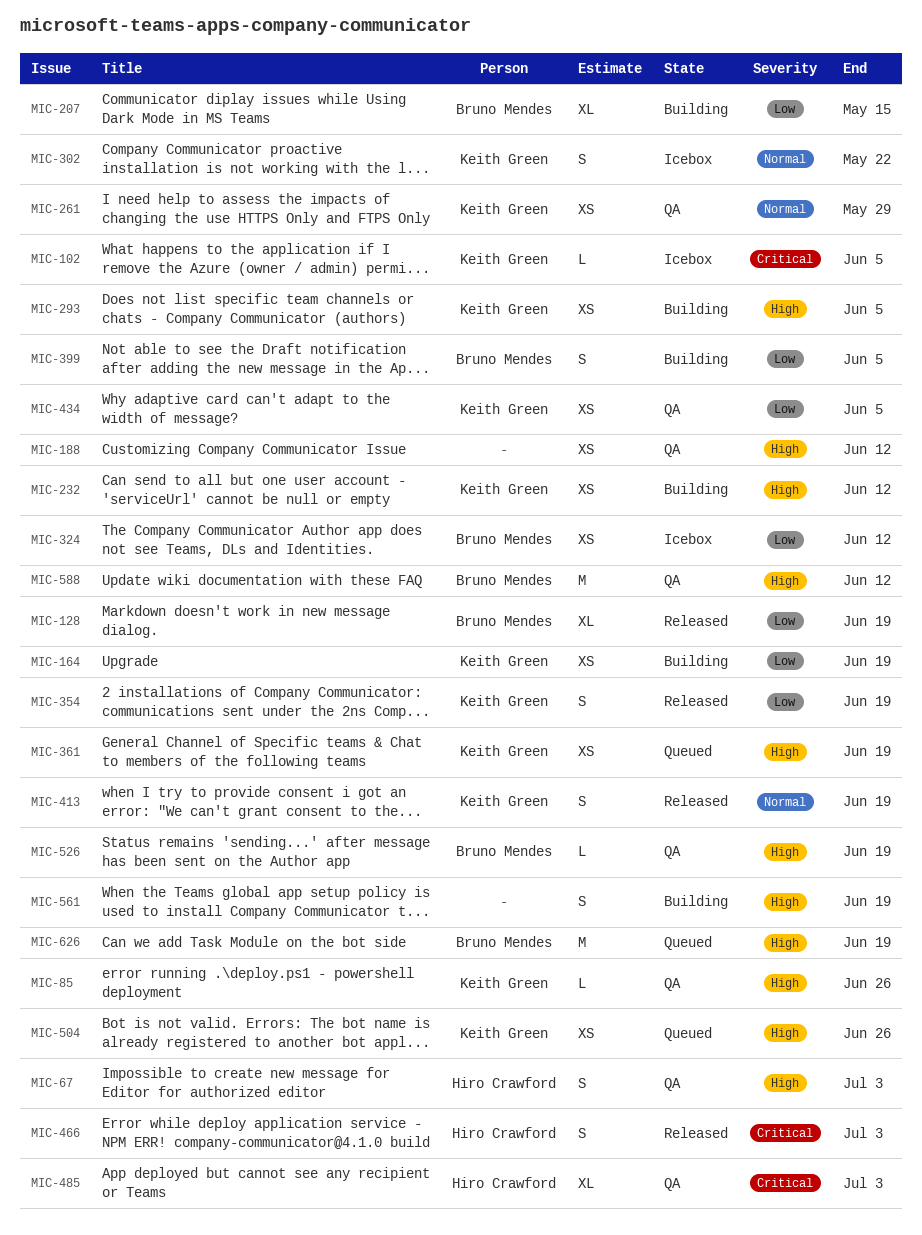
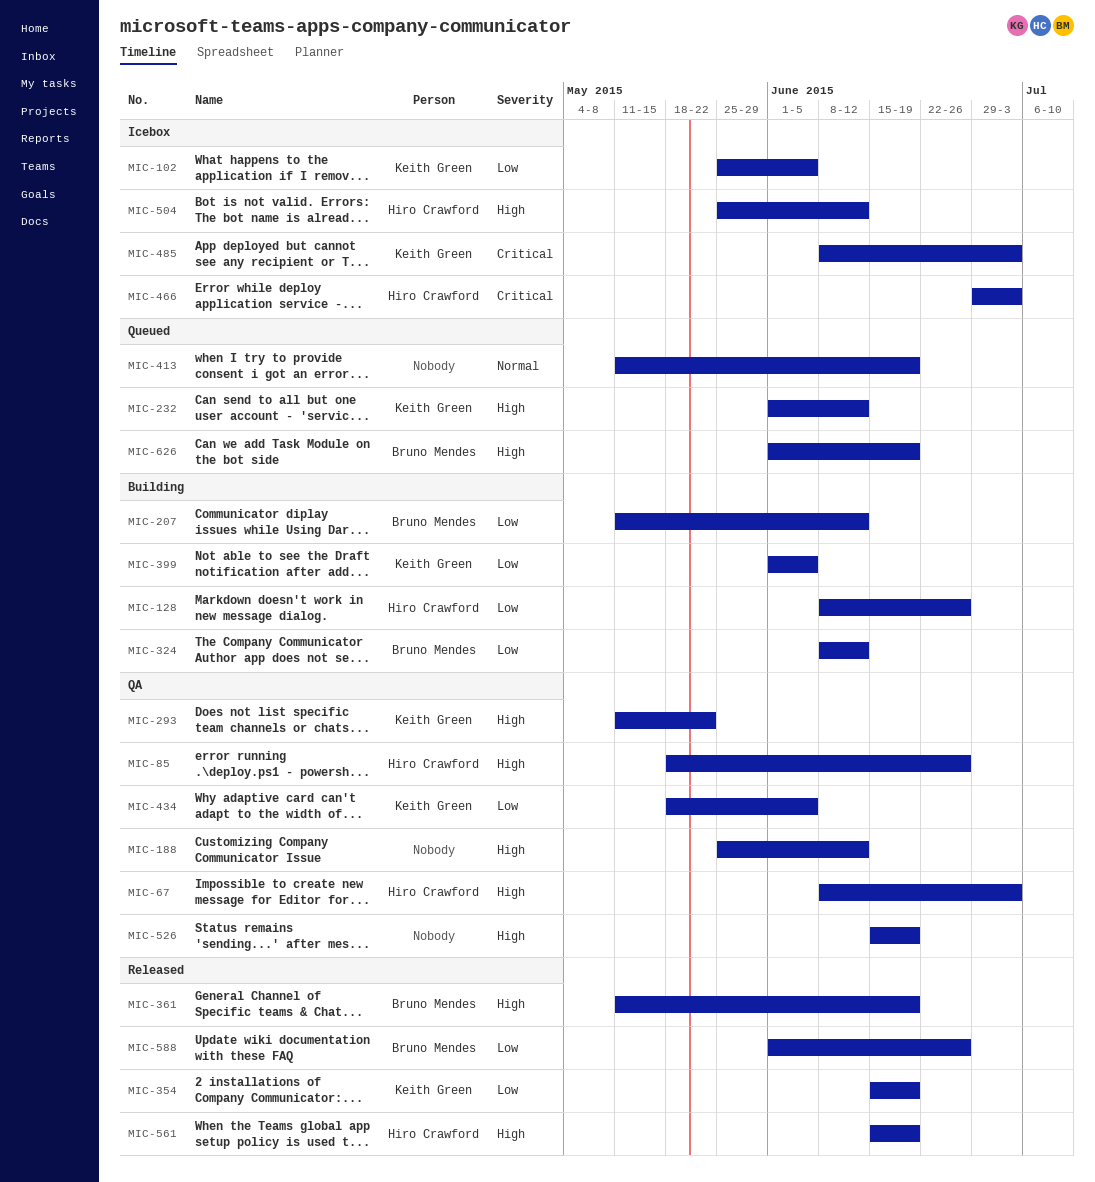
MIC-85, owner: Keith Green -> Hiro Crawford
MIC-102, priority: Critical -> Low
MIC-128, status: Released -> Building
MIC-128, owner: Bruno Mendes -> Hiro Crawford
MIC-128, due: Jun 19 -> Jun 26
MIC-164: present -> none
MIC-207, due: May 15 -> Jun 12
MIC-232, status: Building -> Queued
MIC-261: present -> none
MIC-293, status: Building -> QA
MIC-293, due: Jun 5 -> May 22
MIC-302: present -> none
MIC-324, status: Icebox -> Building
MIC-361, status: Queued -> Released
MIC-361, owner: Keith Green -> Bruno Mendes
MIC-399, owner: Bruno Mendes -> Keith Green
MIC-413, status: Released -> Queued
MIC-413, owner: Keith Green -> none
MIC-466, status: Released -> Icebox
MIC-485, status: QA -> Icebox
MIC-485, owner: Hiro Crawford -> Keith Green
MIC-504, status: Queued -> Icebox
MIC-504, owner: Keith Green -> Hiro Crawford
MIC-504, due: Jun 26 -> Jun 12
MIC-526, owner: Bruno Mendes -> none
MIC-561, status: Building -> Released
MIC-561, owner: none -> Hiro Crawford
MIC-588, status: QA -> Released
MIC-588, priority: High -> Low
MIC-588, due: Jun 12 -> Jun 26

